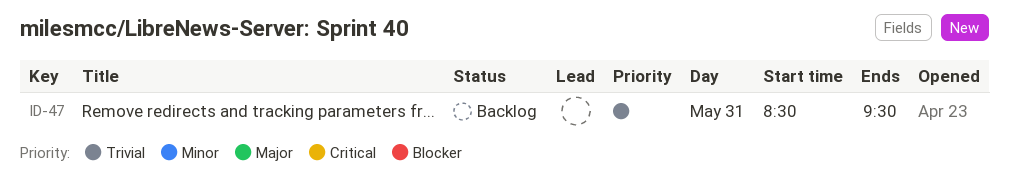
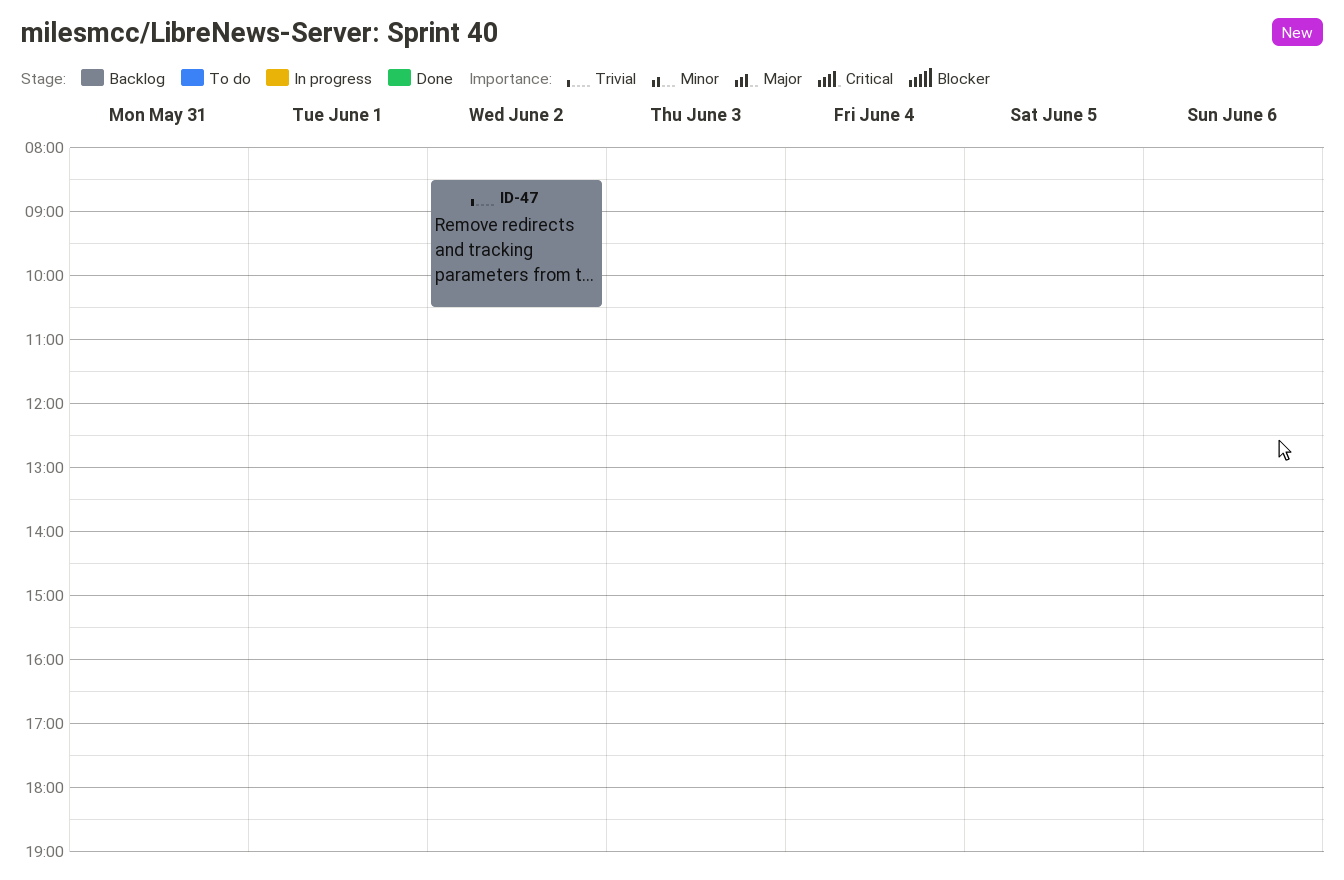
ID-47, day: May 31 -> Jun 2
ID-47, ends: 09:30 -> 10:30

